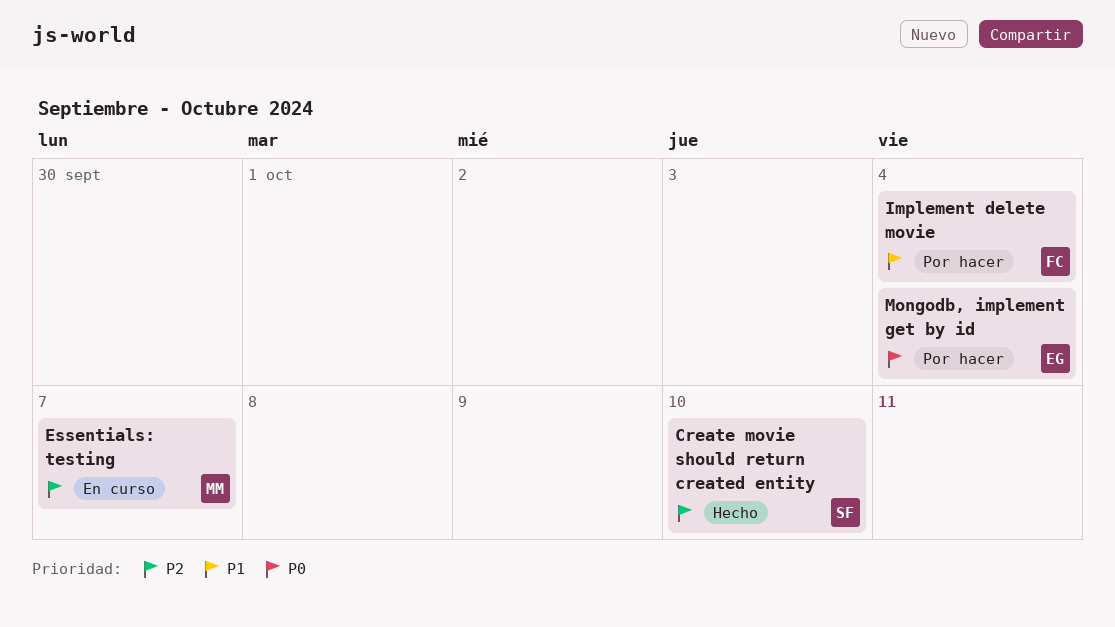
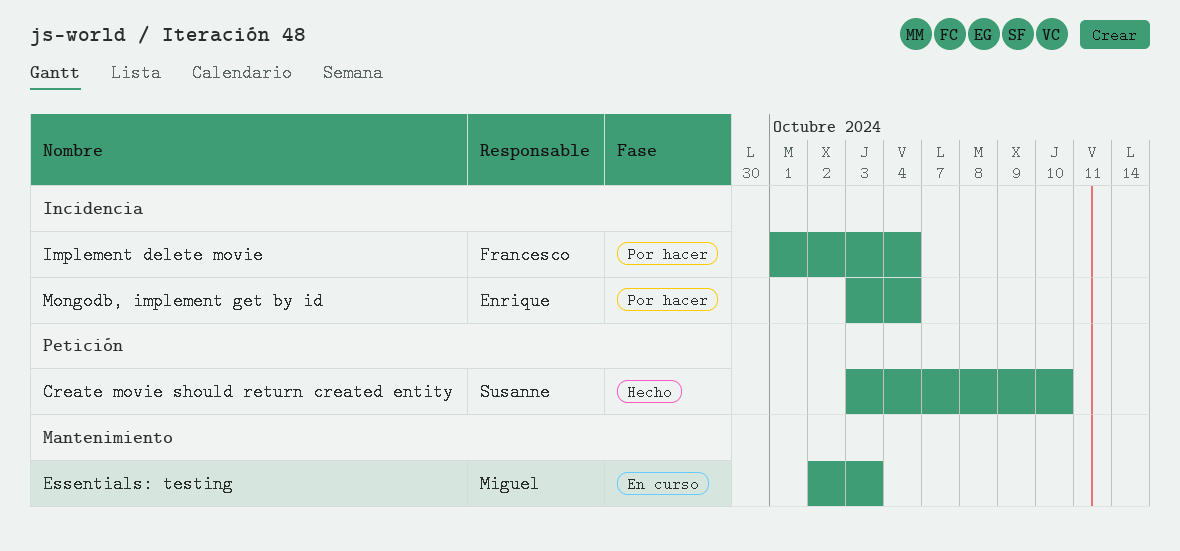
Essentials: testing, due: Oct 7 -> Oct 3

